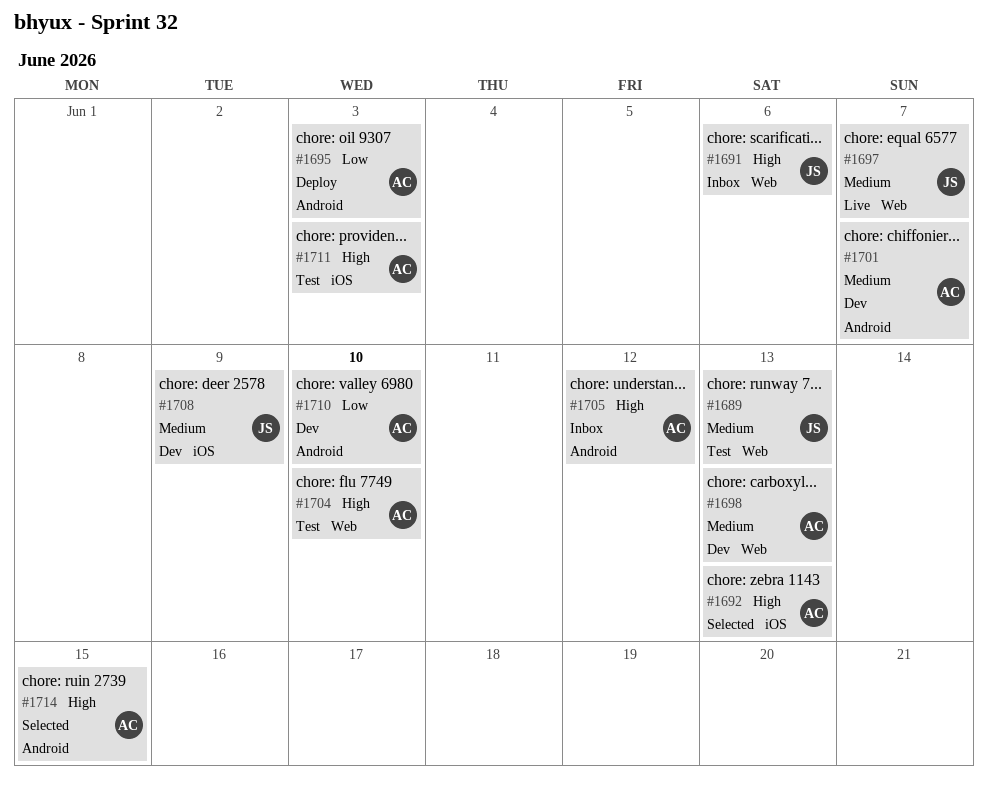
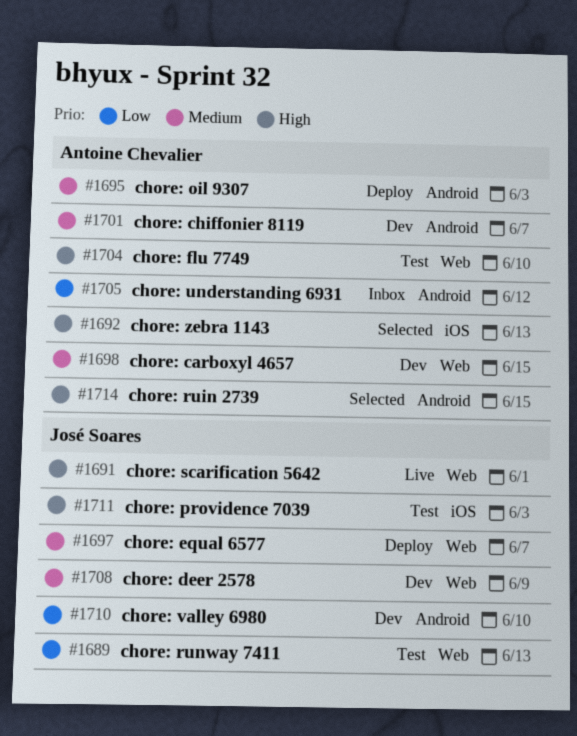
#1689, priority: Medium -> Low
#1691, status: Inbox -> Live
#1691, due: Jun 6 -> Jun 1
#1695, priority: Low -> Medium
#1697, status: Live -> Deploy
#1698, due: Jun 13 -> Jun 15
#1705, priority: High -> Low
#1708, label: iOS -> Web
#1710, owner: Antoine Chevalier -> José Soares
#1711, owner: Antoine Chevalier -> José Soares

